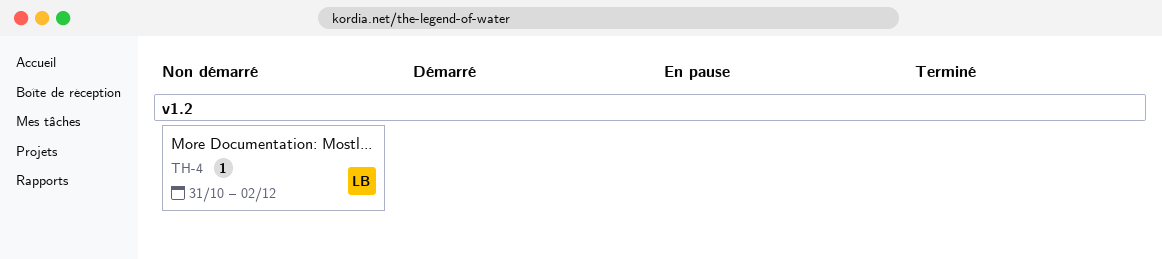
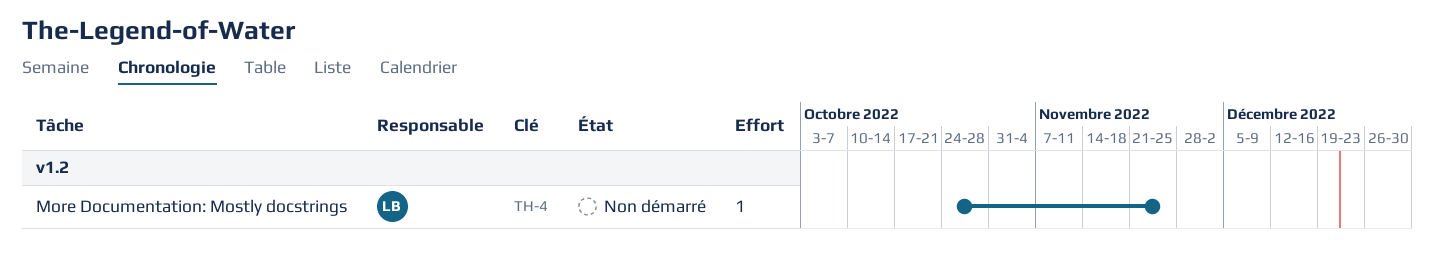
TH-4, start: Oct 31 -> Oct 24
TH-4, due: Dec 2 -> Nov 25

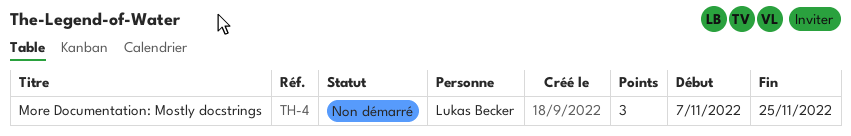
TH-4, estimate: 1 -> 3
TH-4, start: Oct 24 -> Nov 7

